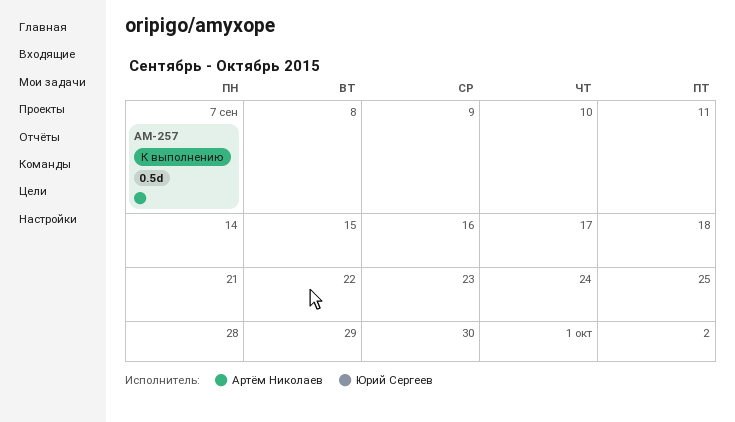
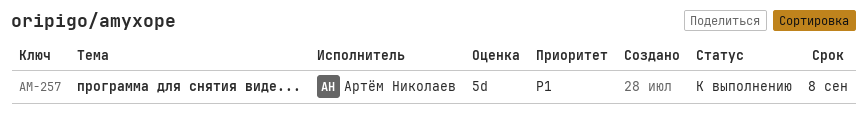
AM-257, estimate: 0.5d -> 5d
AM-257, due: Sep 7 -> Sep 8

